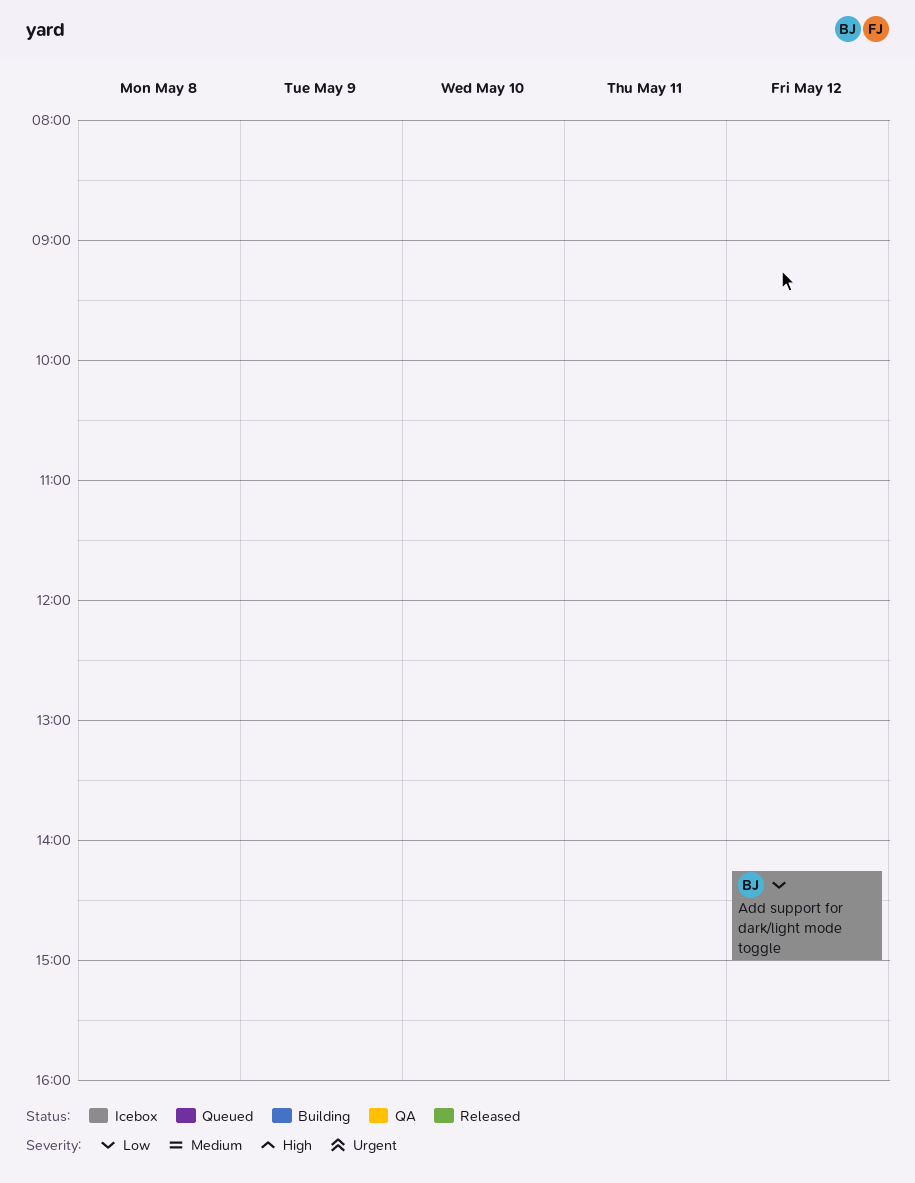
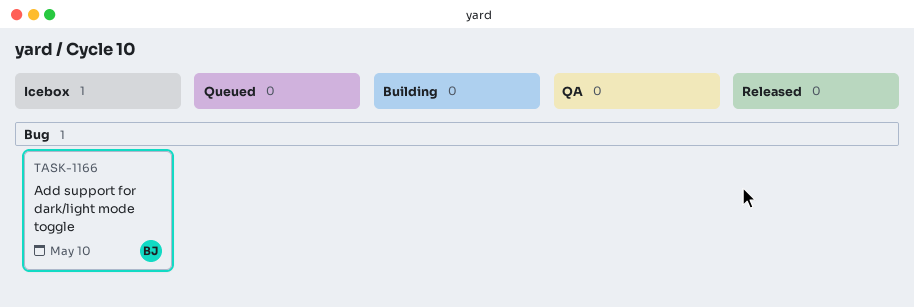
Add support for dark/light mode toggle, day: May 12 -> May 10

